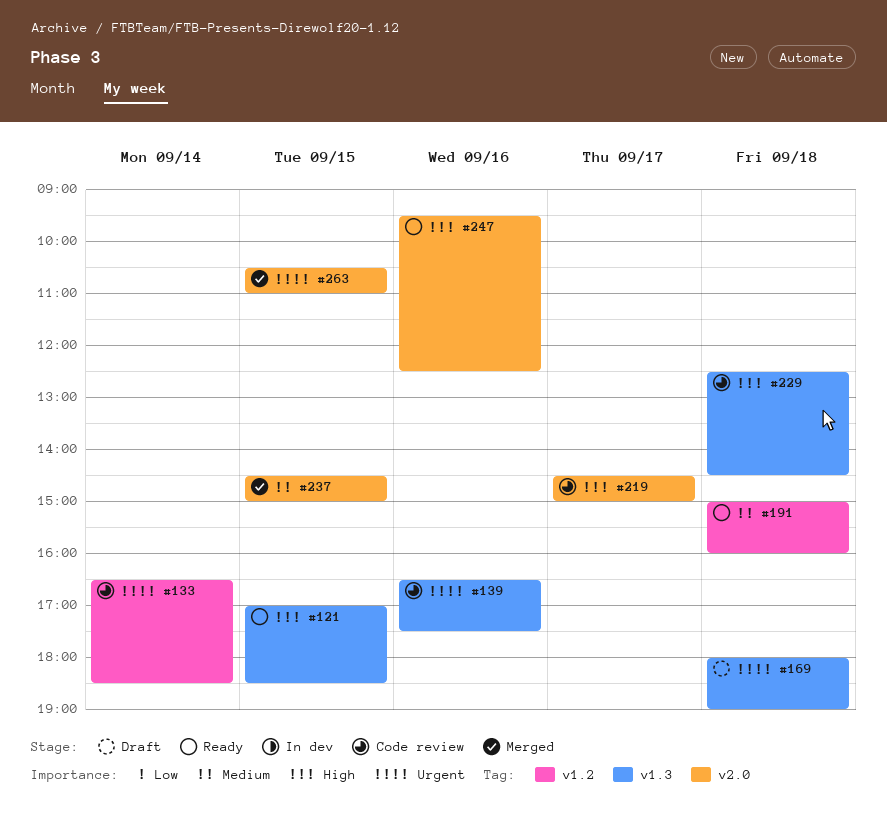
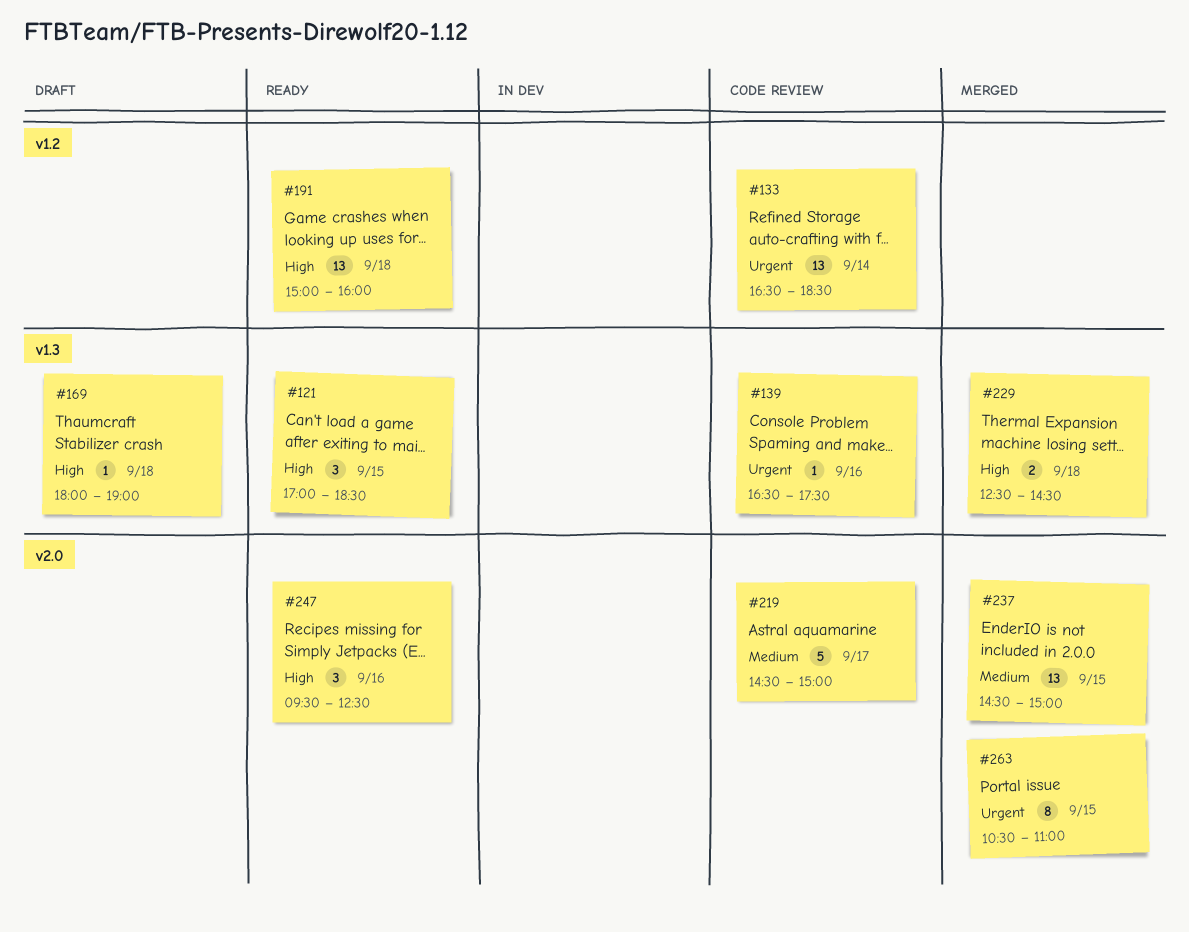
#169, priority: Urgent -> High
#191, priority: Medium -> High
#219, priority: High -> Medium
#229, status: Code review -> Merged

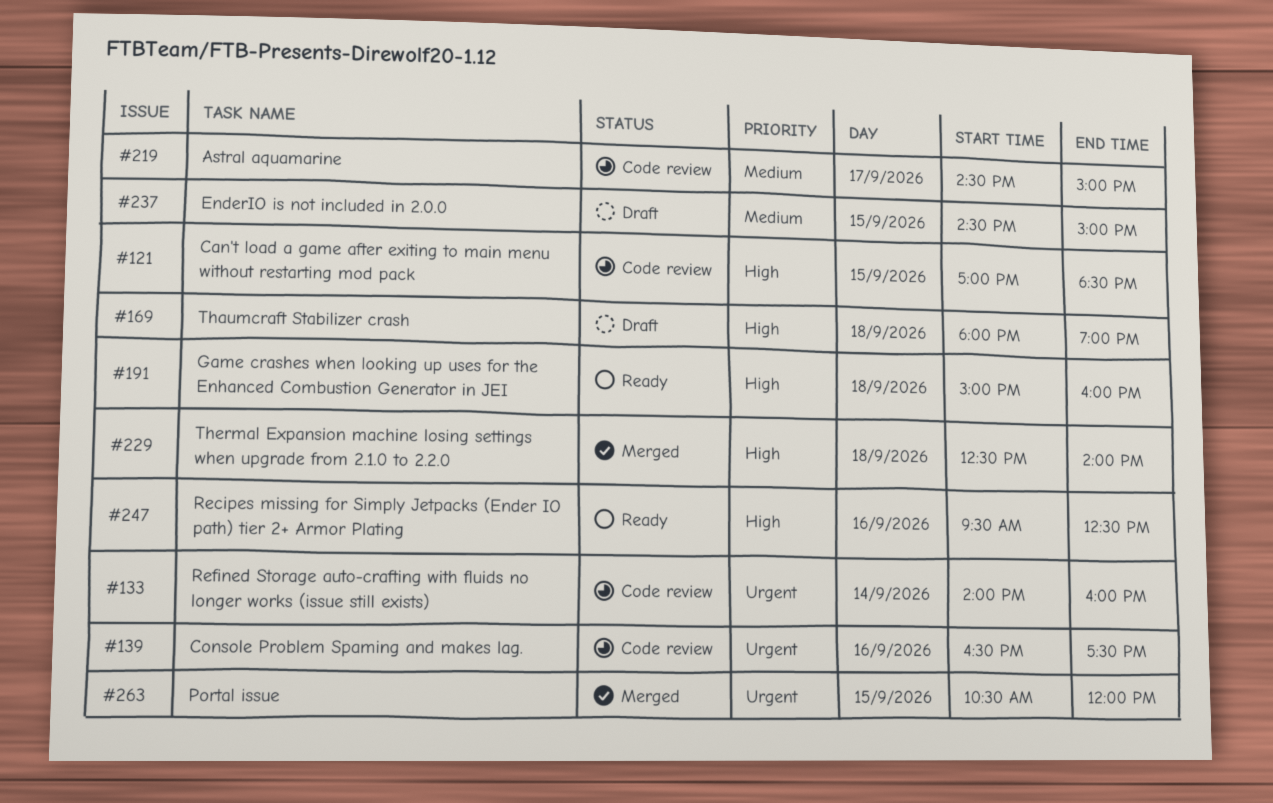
#121, status: Ready -> Code review
#133, begins: 16:30 -> 14:00
#133, ends: 18:30 -> 16:00
#229, ends: 14:30 -> 14:00
#237, status: Merged -> Draft
#263, ends: 11:00 -> 12:00

